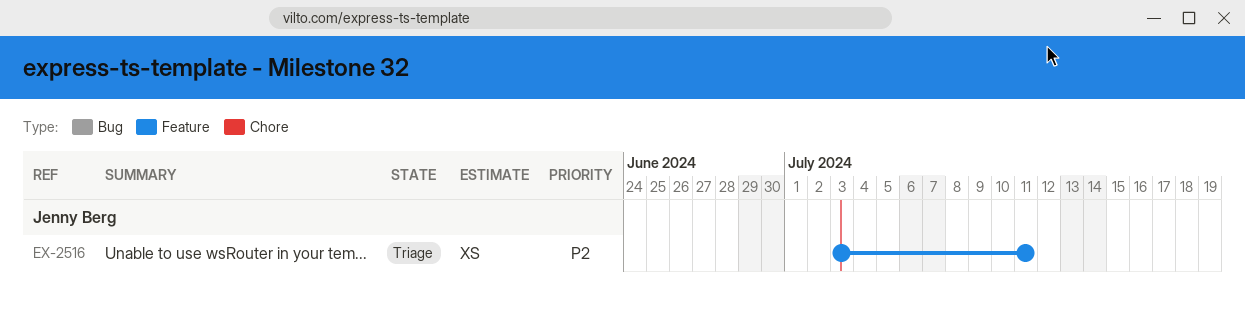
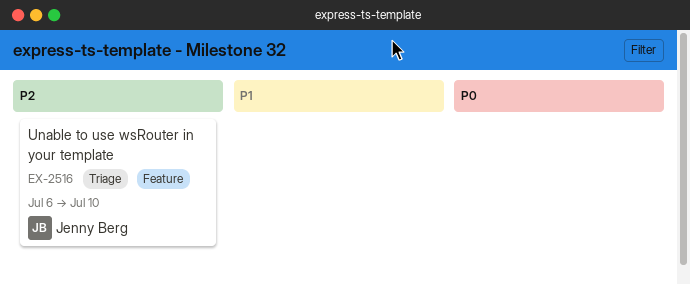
EX-2516, start: Jul 3 -> Jul 6
EX-2516, due: Jul 11 -> Jul 10

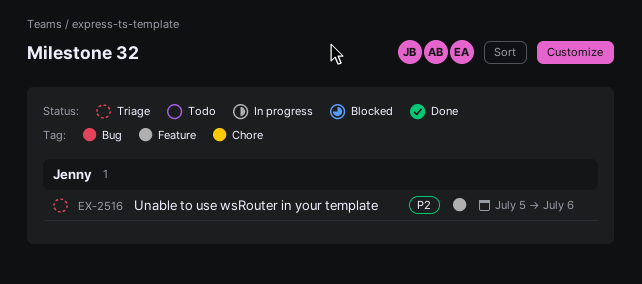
EX-2516, start: Jul 6 -> Jul 5
EX-2516, due: Jul 10 -> Jul 6

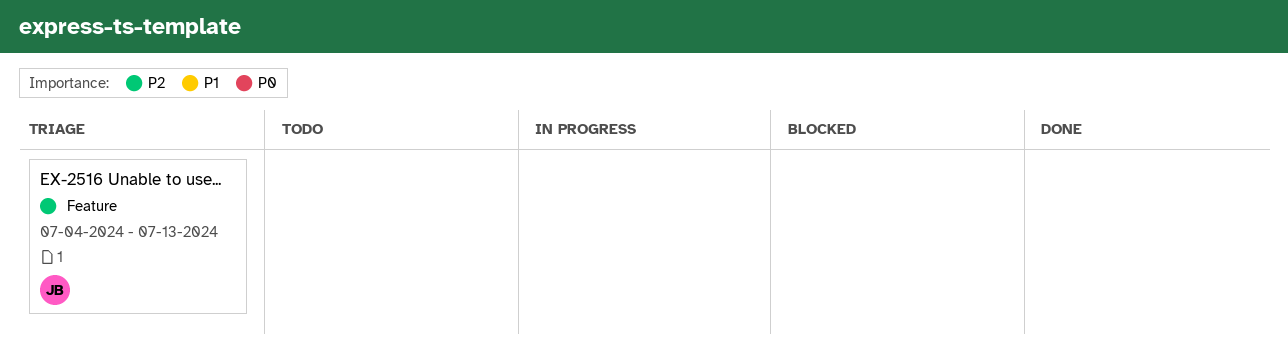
EX-2516, start: Jul 5 -> Jul 4
EX-2516, due: Jul 6 -> Jul 13

